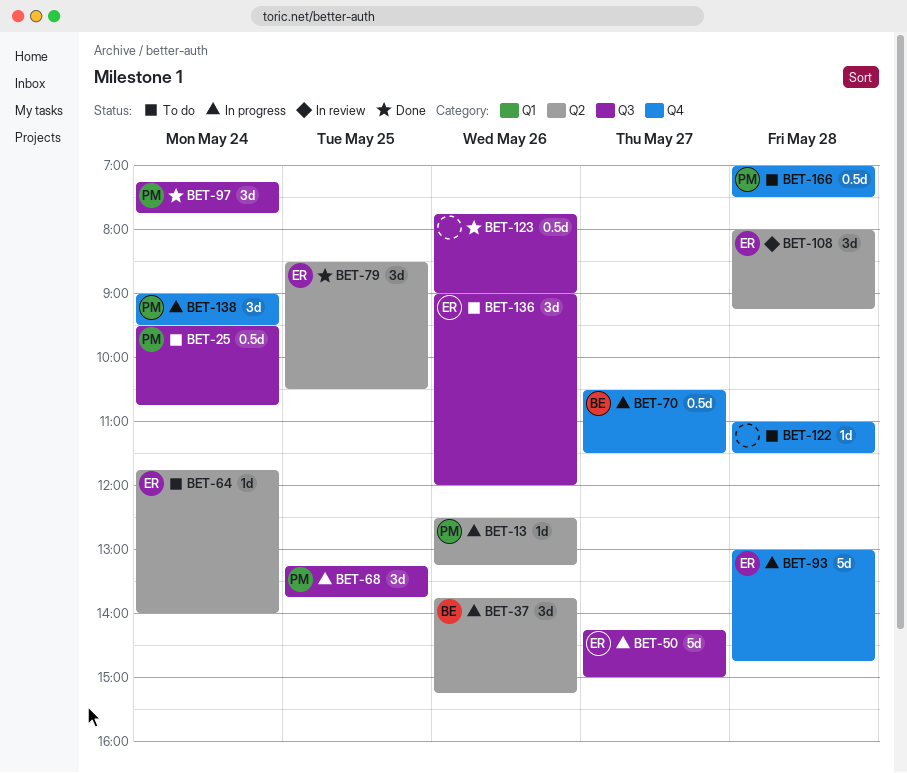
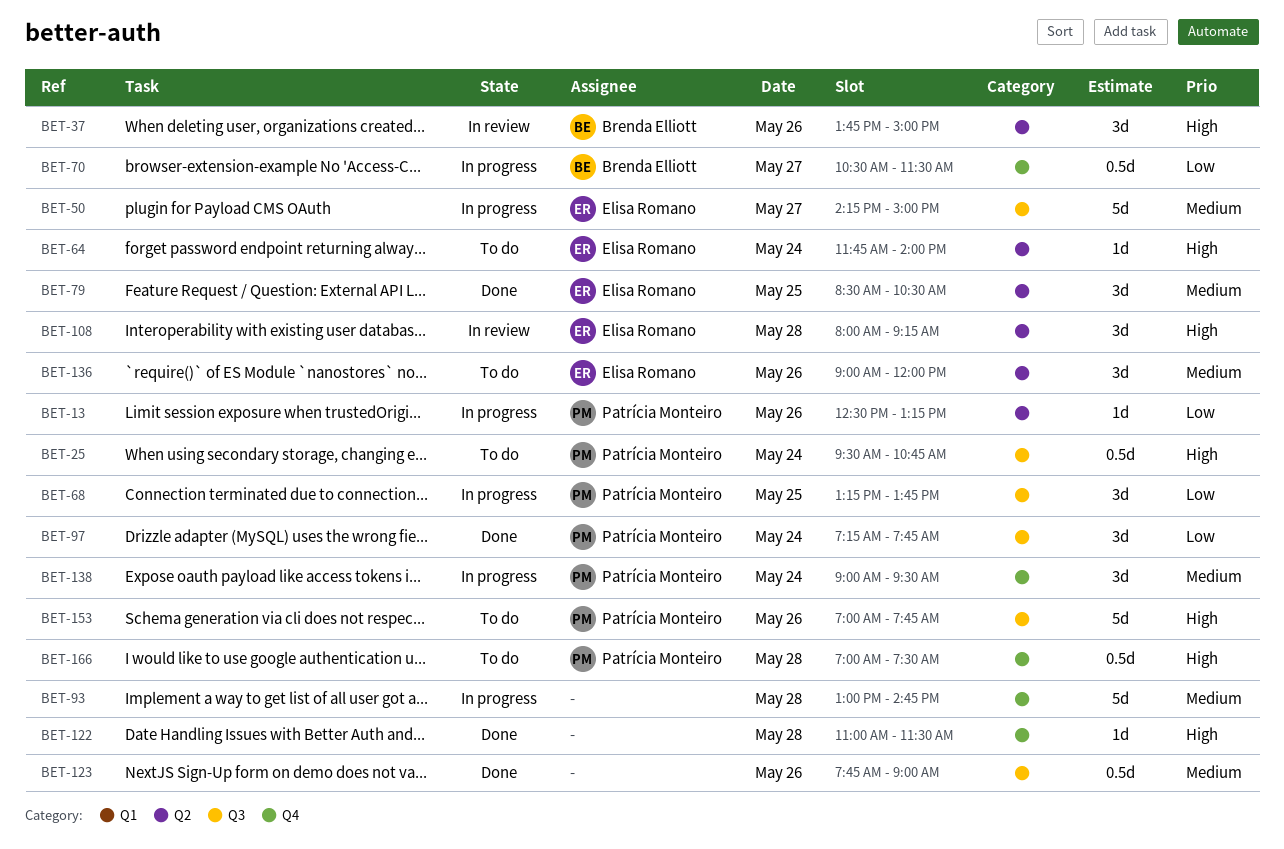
BET-37, status: In progress -> In review
BET-37, ends: 15:15 -> 15:00
BET-93, owner: Elisa Romano -> none
BET-122, status: To do -> Done
BET-136, label: Q3 -> Q2
BET-153: none -> present

